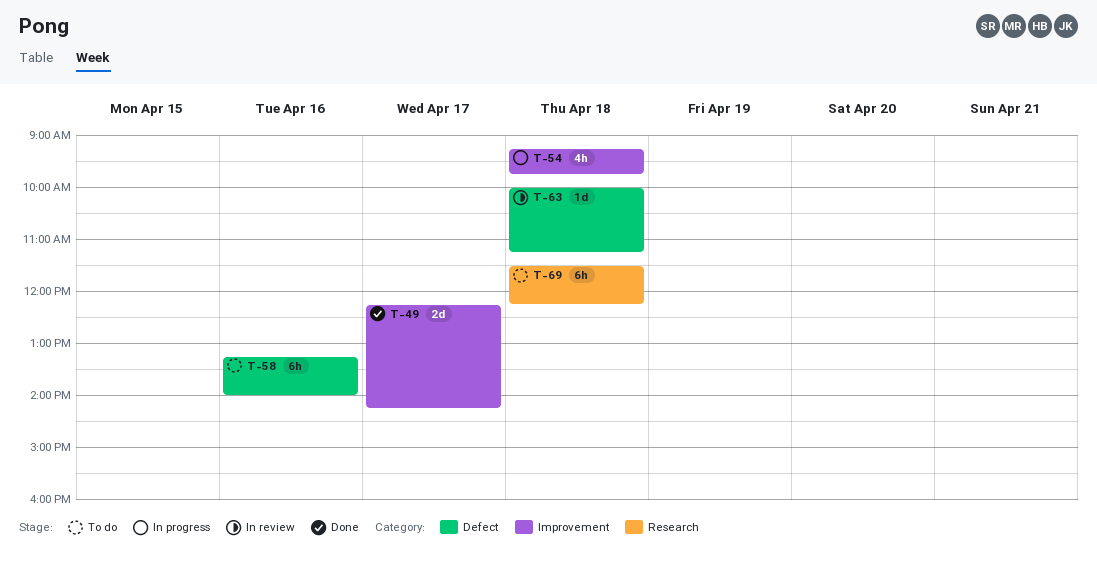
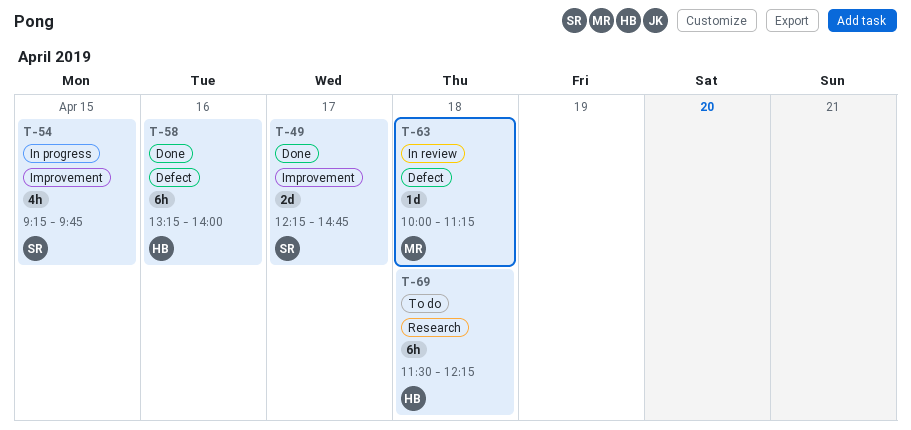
T-49, ends: 14:15 -> 14:45
T-54, day: Apr 18 -> Apr 15
T-58, status: To do -> Done

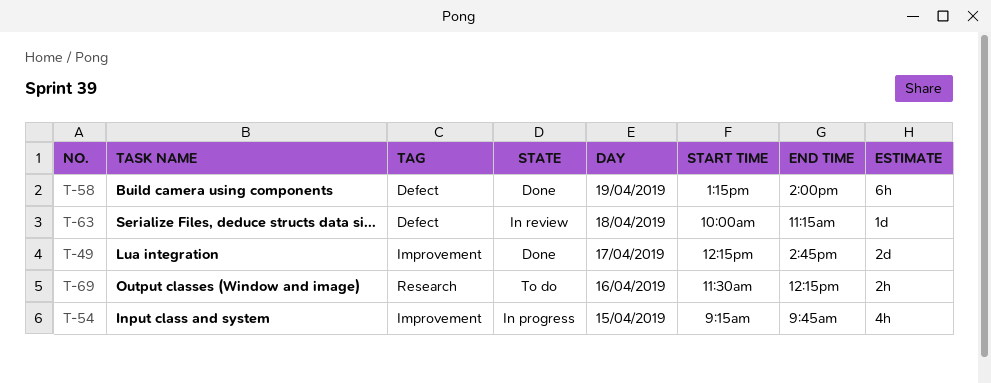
T-58, day: Apr 16 -> Apr 19
T-69, estimate: 6h -> 2h
T-69, day: Apr 18 -> Apr 16

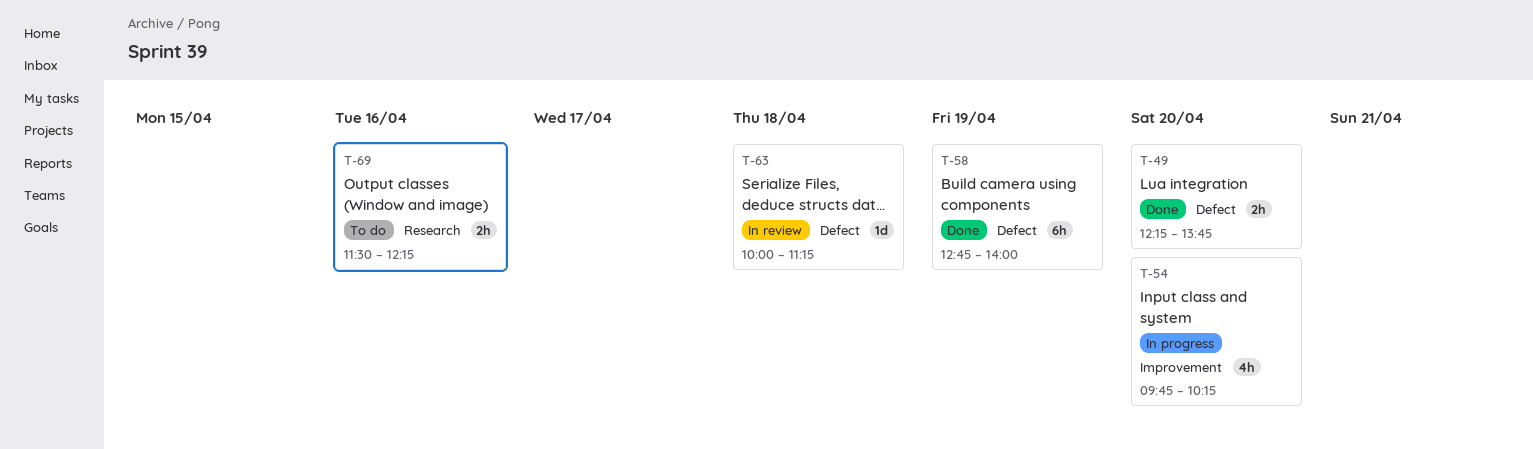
T-49, label: Improvement -> Defect
T-49, estimate: 2d -> 2h
T-49, day: Apr 17 -> Apr 20
T-49, ends: 14:45 -> 13:45
T-54, day: Apr 15 -> Apr 20
T-54, begins: 09:15 -> 09:45
T-54, ends: 09:45 -> 10:15
T-58, begins: 13:15 -> 12:45

